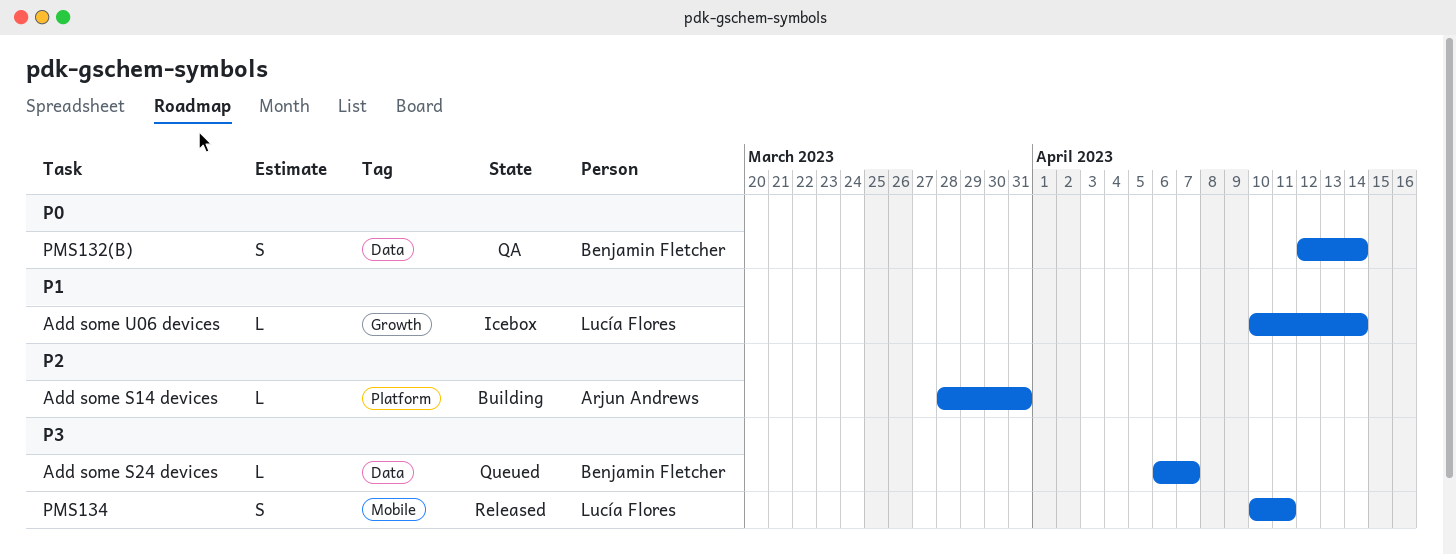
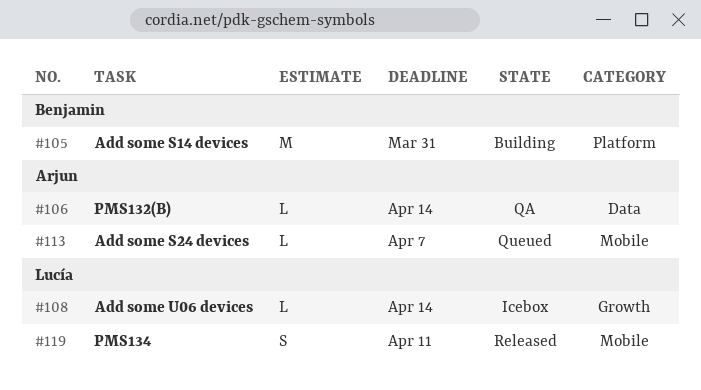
Add some S14 devices, owner: Arjun Andrews -> Benjamin Fletcher
Add some S14 devices, estimate: L -> M
Add some S24 devices, owner: Benjamin Fletcher -> Arjun Andrews
Add some S24 devices, label: Data -> Mobile
PMS132(B), owner: Benjamin Fletcher -> Arjun Andrews
PMS132(B), estimate: S -> L

